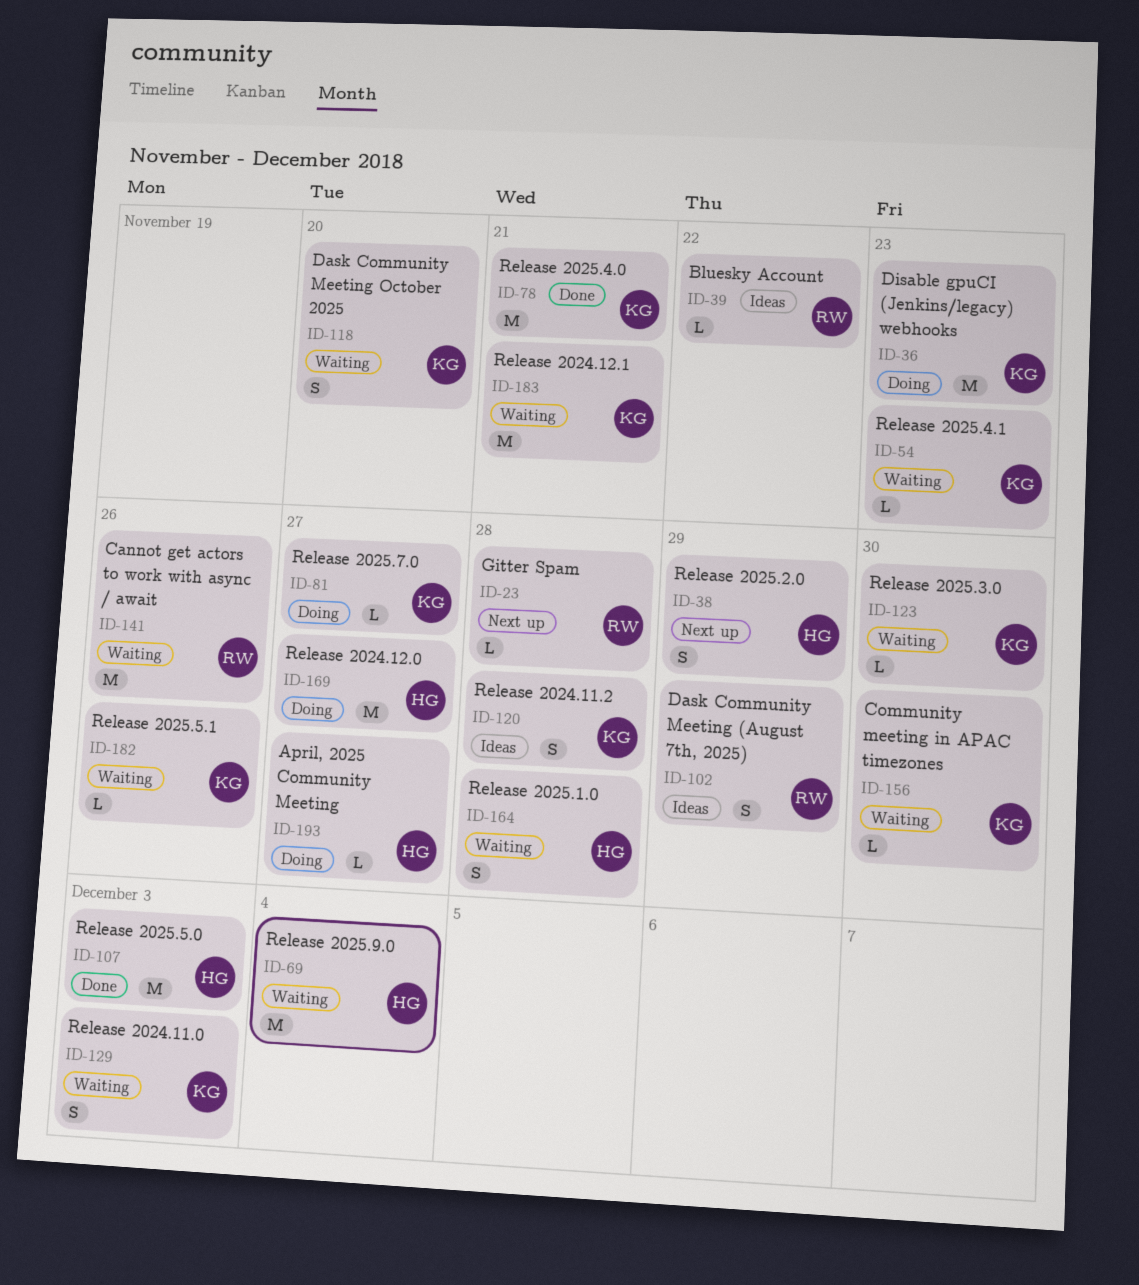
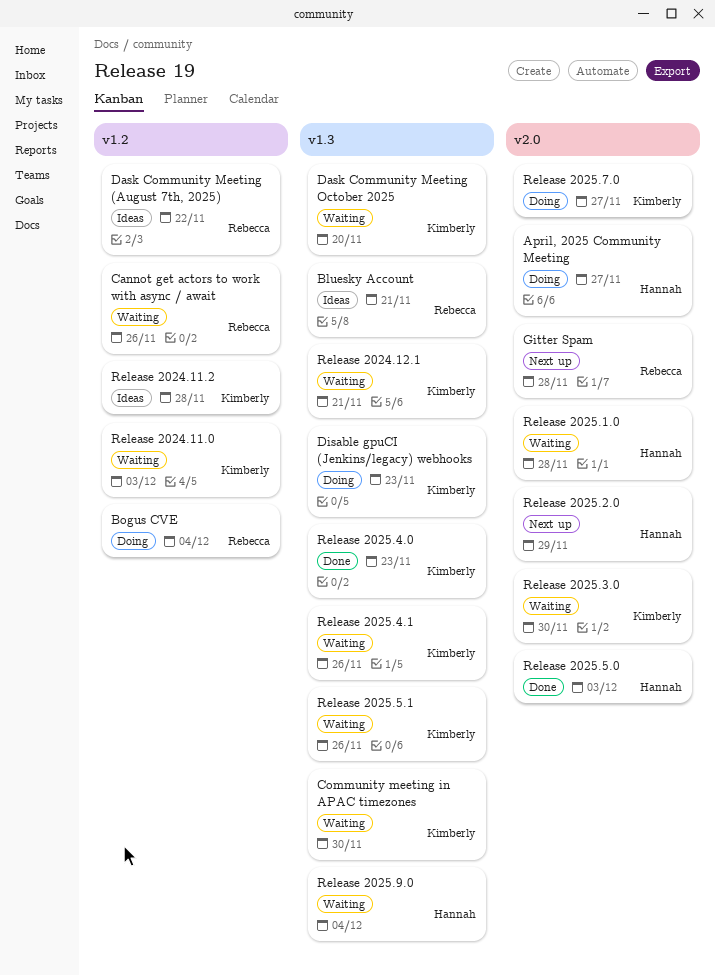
Bluesky Account, due: Nov 22 -> Nov 21
Bogus CVE: none -> present
Dask Community Meeting (August 7th, 2025), due: Nov 29 -> Nov 22
Release 2024.12.0: present -> none
Release 2025.4.0, due: Nov 21 -> Nov 23
Release 2025.4.1, due: Nov 23 -> Nov 26

